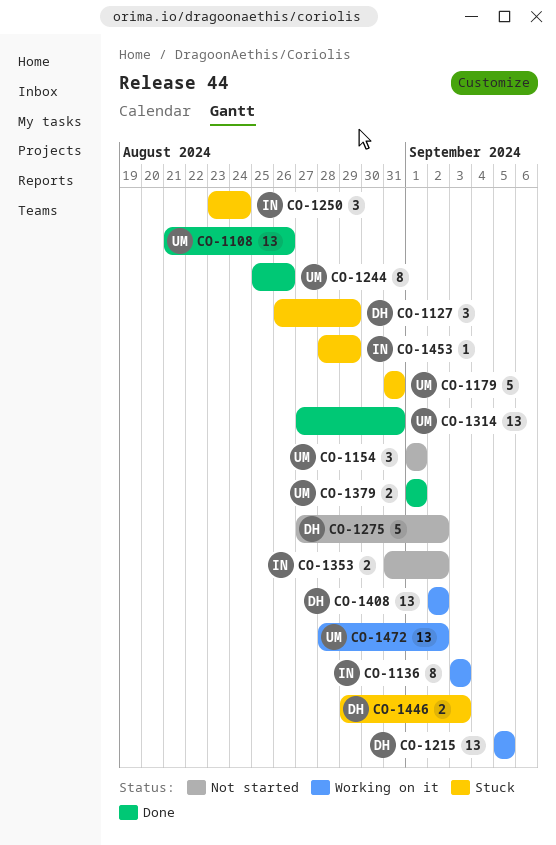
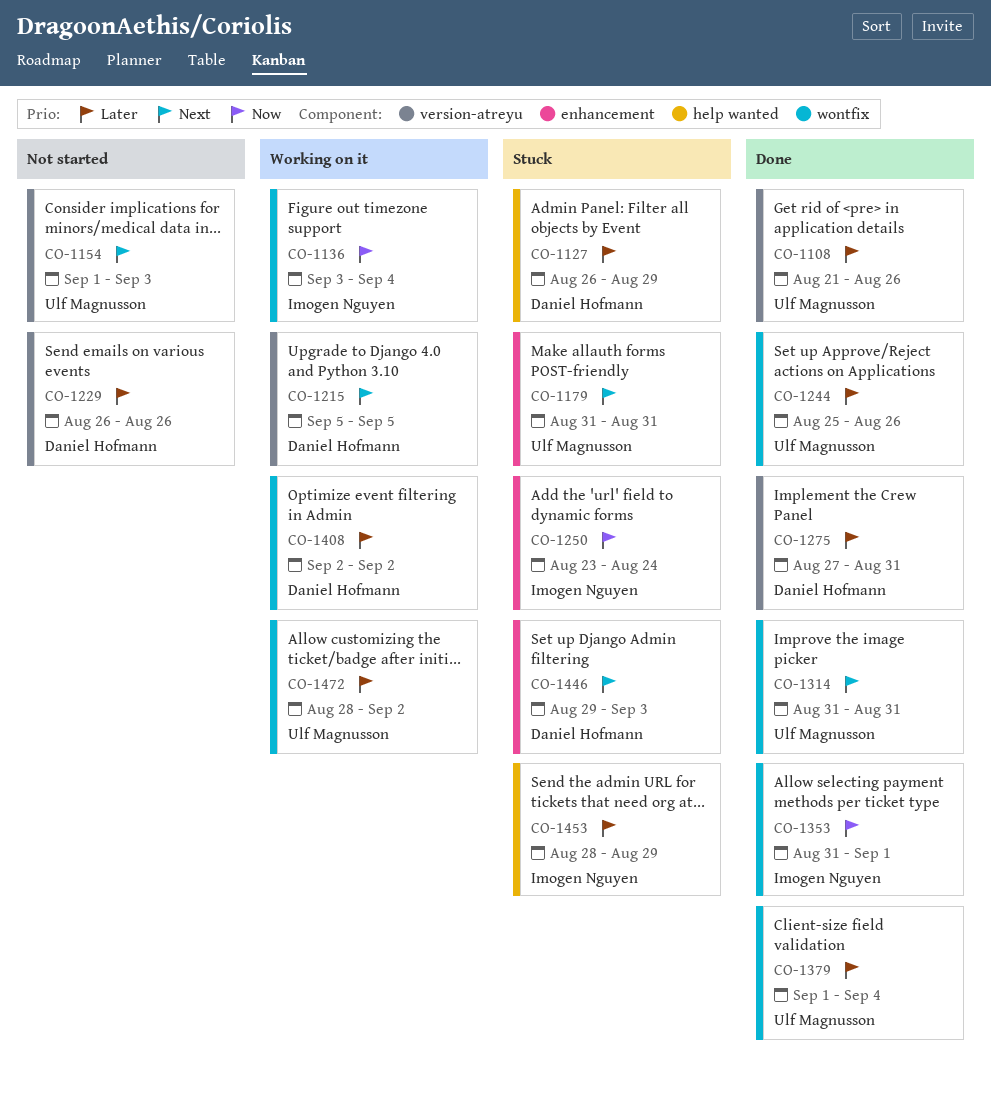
CO-1136, due: Sep 3 -> Sep 4
CO-1154, due: Sep 1 -> Sep 3
CO-1229: none -> present
CO-1275, status: Not started -> Done
CO-1275, due: Sep 2 -> Aug 31
CO-1314, start: Aug 27 -> Aug 31
CO-1353, status: Not started -> Done
CO-1353, due: Sep 2 -> Sep 1
CO-1379, due: Sep 1 -> Sep 4

